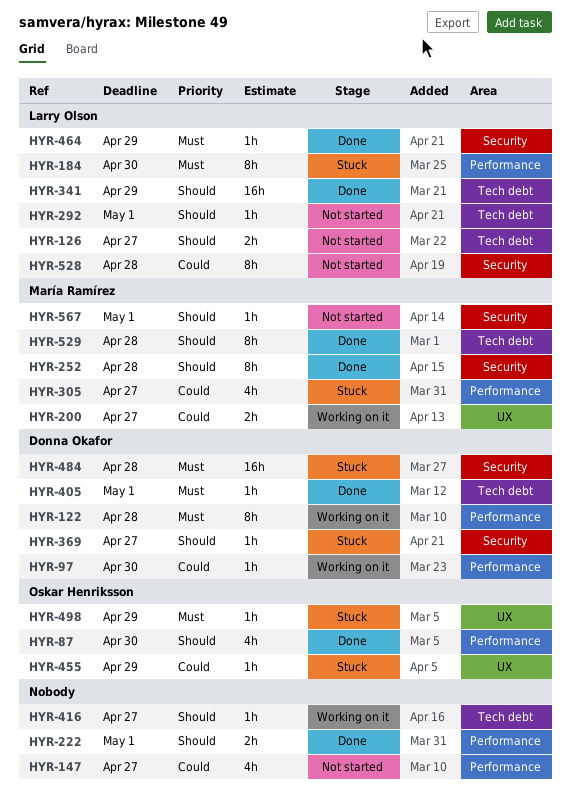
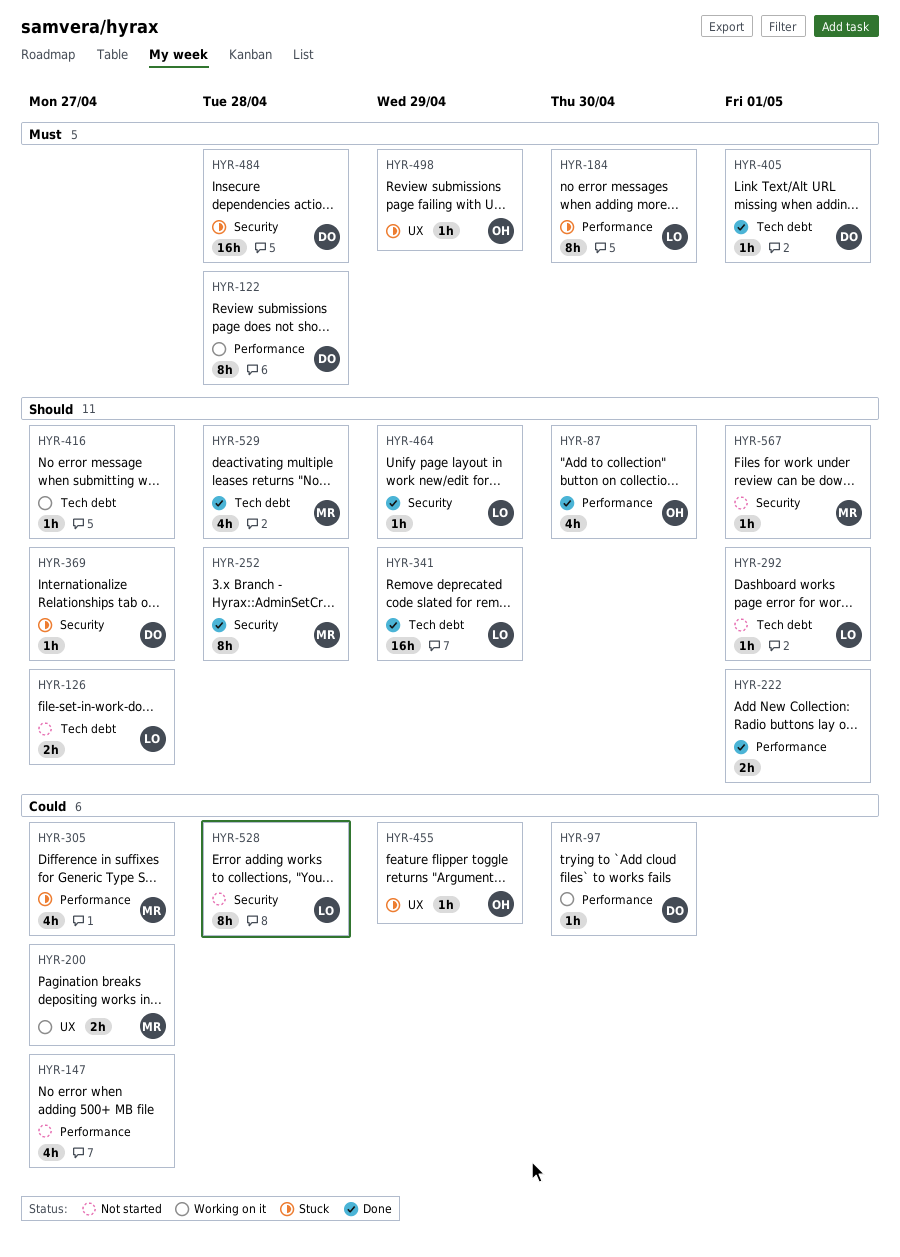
HYR-464, priority: Must -> Should
HYR-529, estimate: 8h -> 4h

